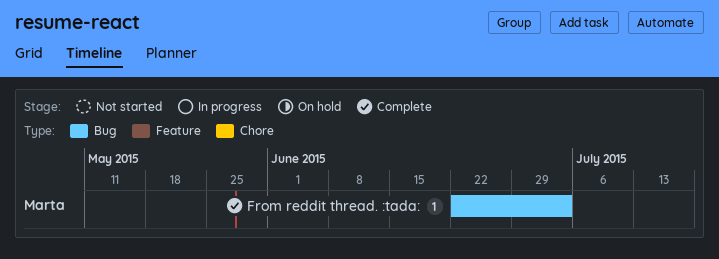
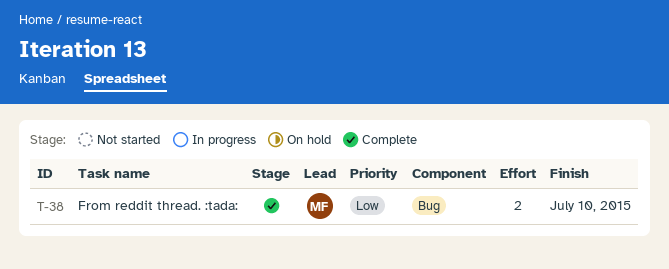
From reddit thread. :tada:, estimate: 1 -> 2
From reddit thread. :tada:, due: Jul 3 -> Jul 10

